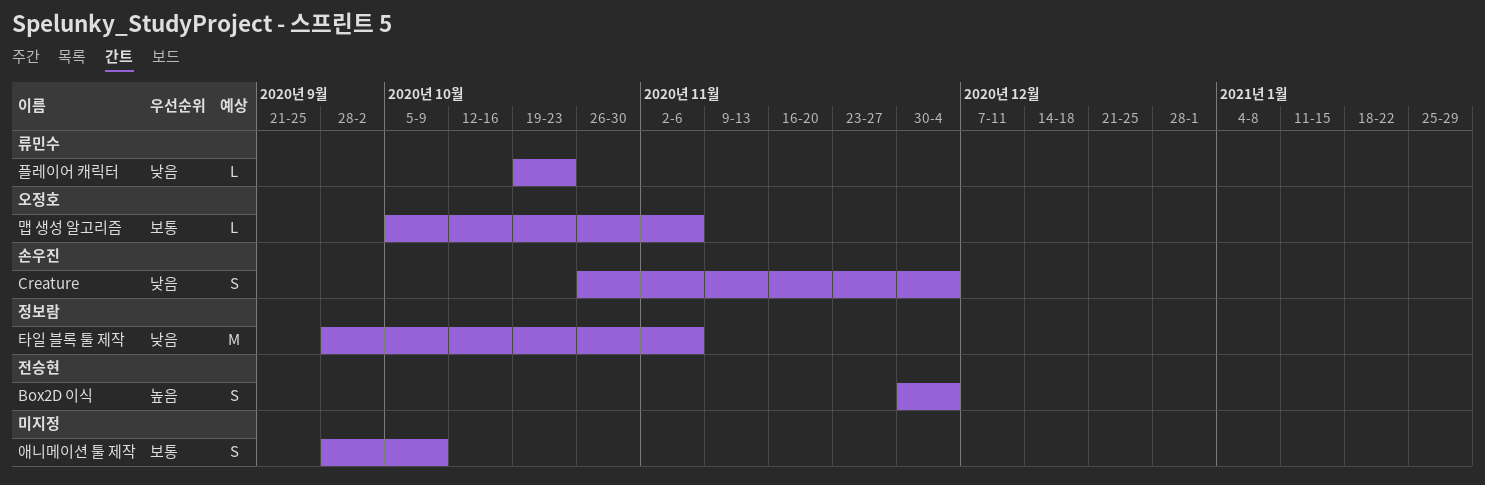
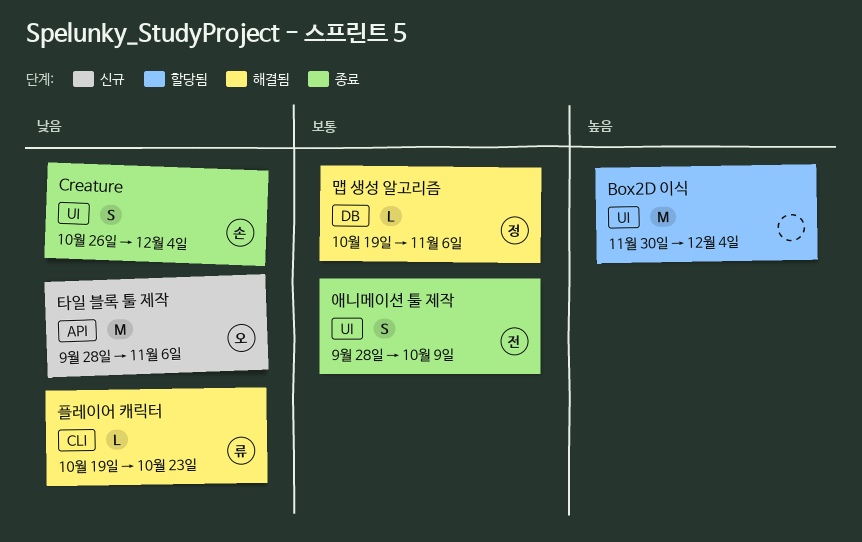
Box2D 이식, owner: 전승현 -> none
Box2D 이식, estimate: S -> M
맵 생성 알고리즘, owner: 오정호 -> 정보람
맵 생성 알고리즘, start: Oct 5 -> Oct 19
애니메이션 툴 제작, owner: none -> 전승현
타일 블록 툴 제작, owner: 정보람 -> 오정호

